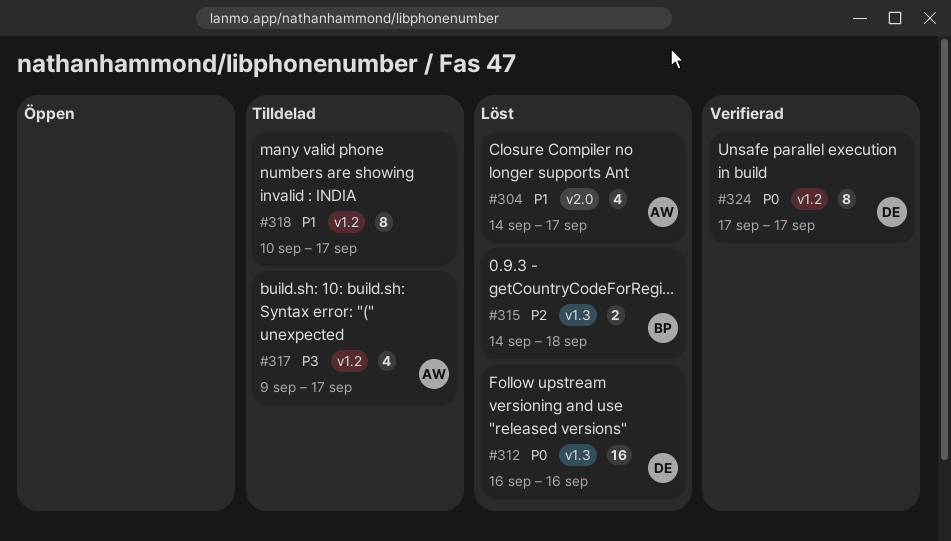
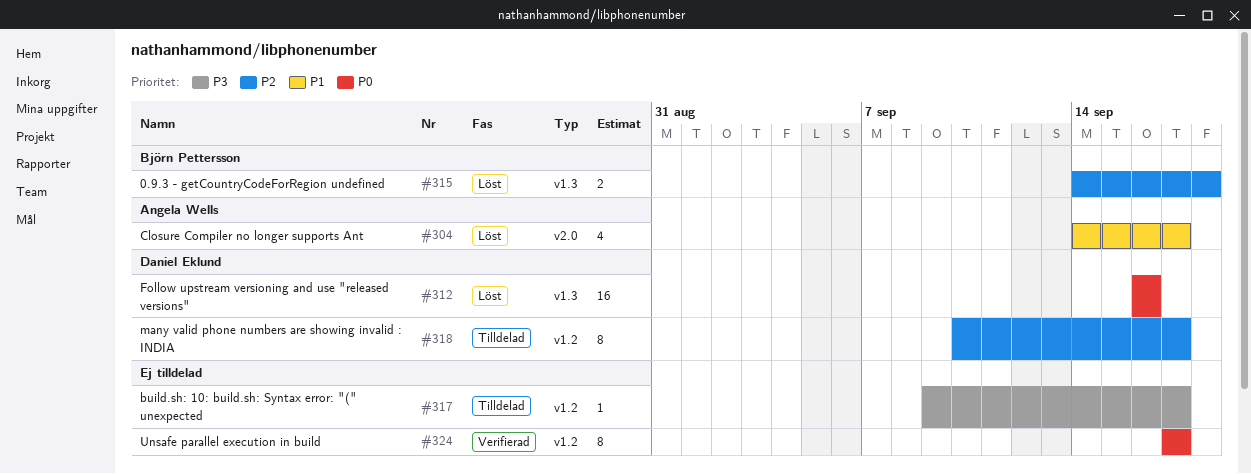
#317, owner: Angela Wells -> none
#317, estimate: 4 -> 1
#318, owner: none -> Daniel Eklund
#318, priority: P1 -> P2
#324, owner: Daniel Eklund -> none

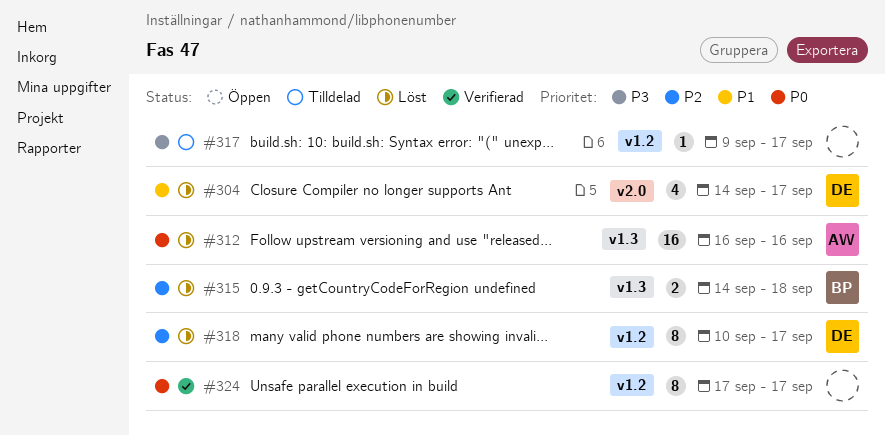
#304, owner: Angela Wells -> Daniel Eklund
#312, owner: Daniel Eklund -> Angela Wells
#318, status: Tilldelad -> Löst

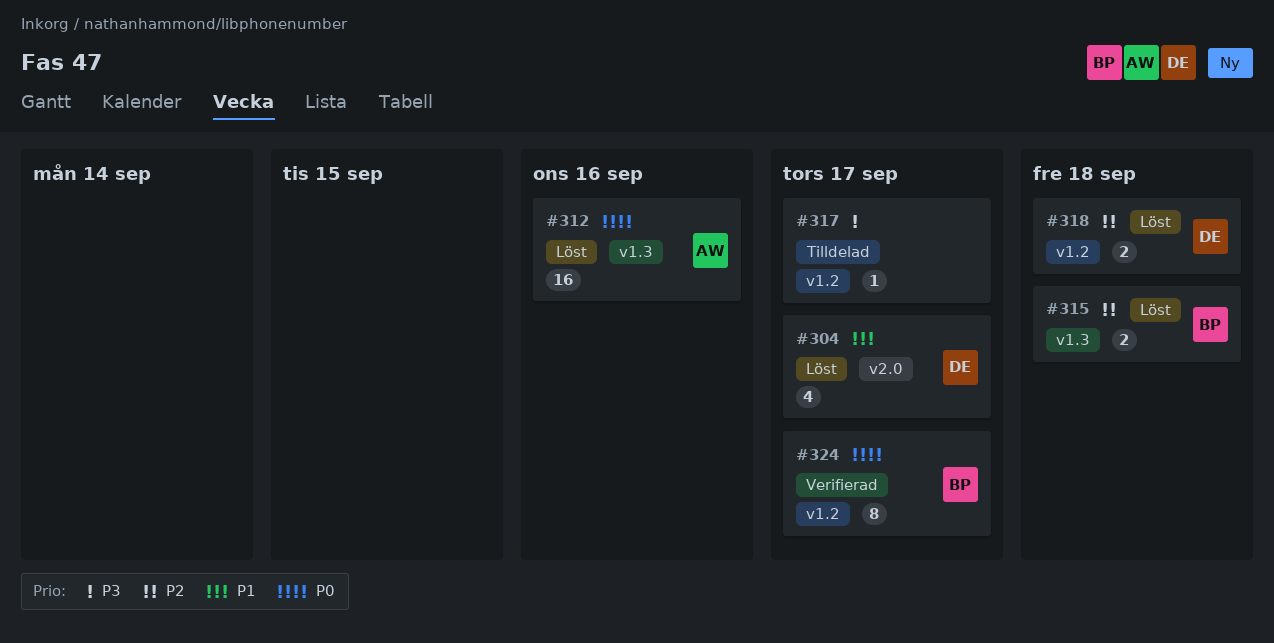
#318, estimate: 8 -> 2
#318, due: Sep 17 -> Sep 18
#324, owner: none -> BP

